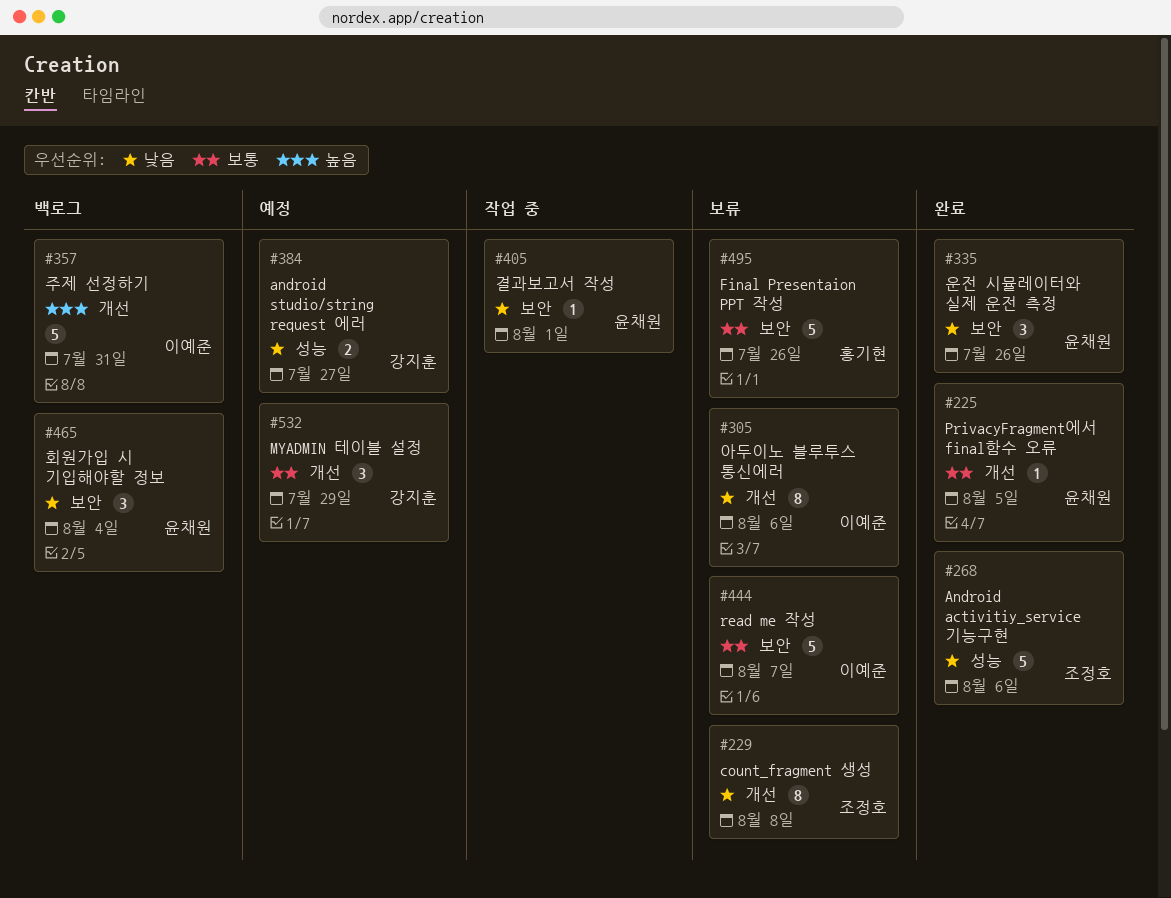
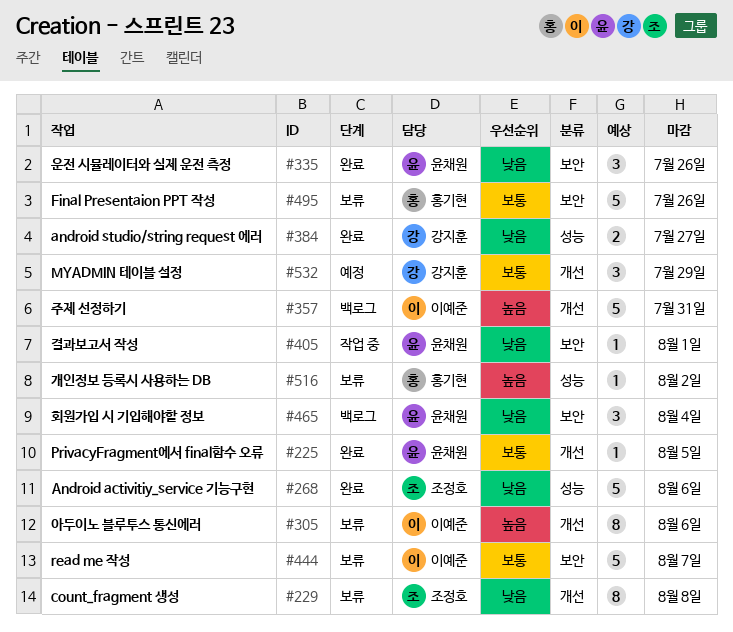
#305, priority: 낮음 -> 높음
#384, status: 예정 -> 완료
#516: none -> present

